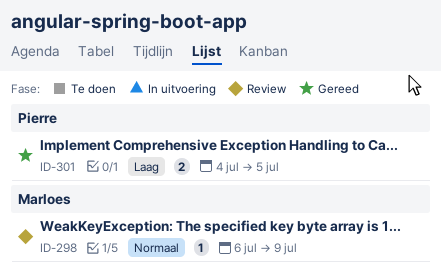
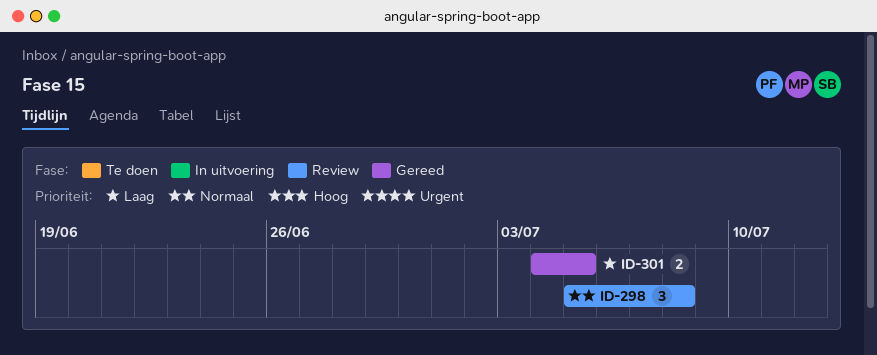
ID-298, estimate: 1 -> 3
ID-298, start: Jul 6 -> Jul 5
ID-298, due: Jul 9 -> Jul 8

